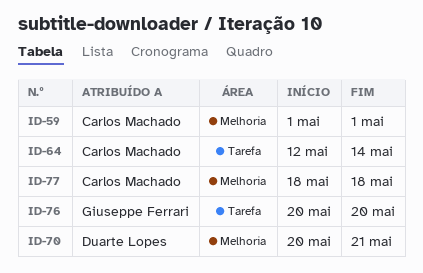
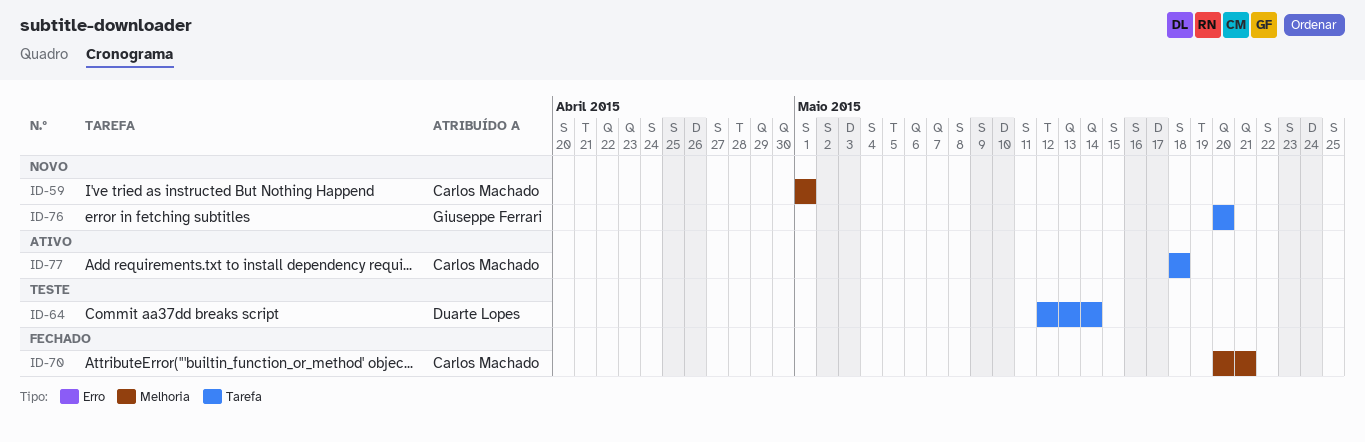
ID-64, owner: Carlos Machado -> Duarte Lopes
ID-70, owner: Duarte Lopes -> Carlos Machado
ID-77, label: Melhoria -> Tarefa

